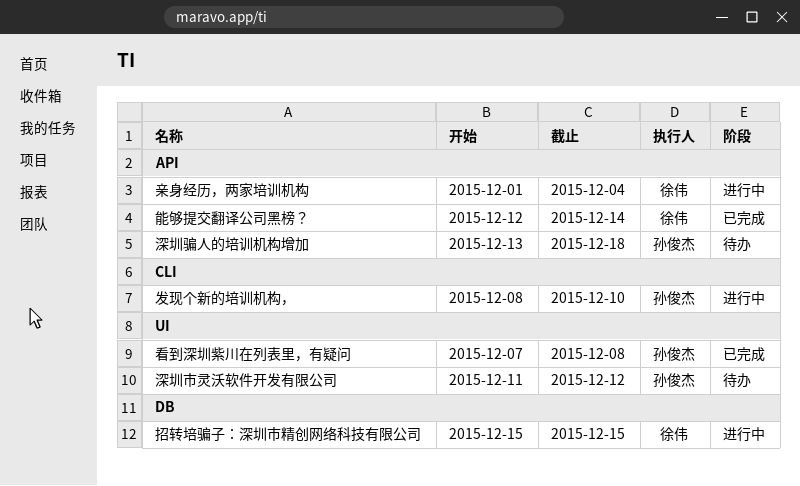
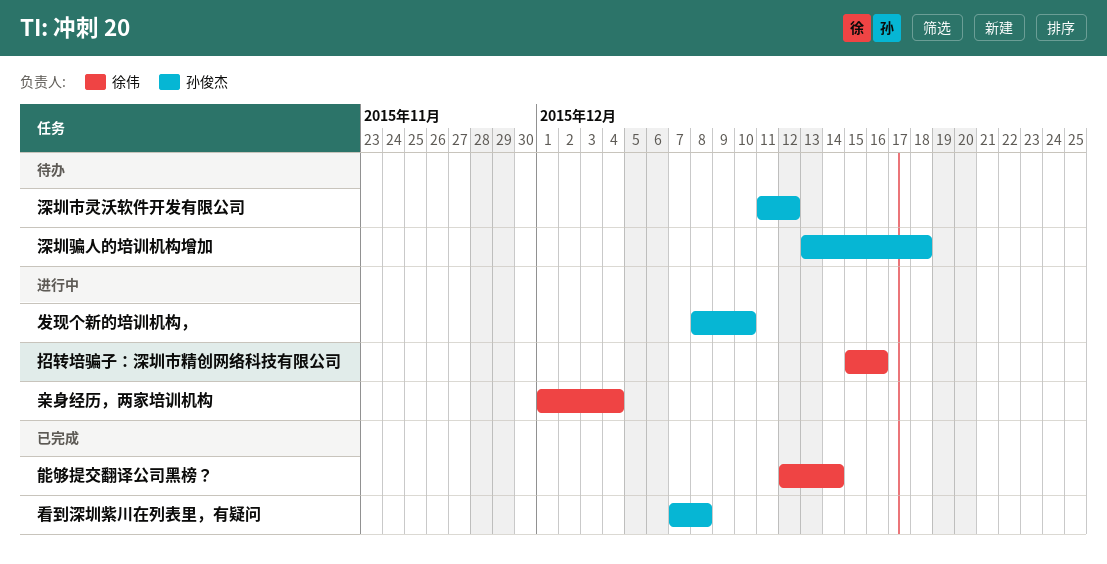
招转培骗子：深圳市精创网络科技有限公司, due: Dec 15 -> Dec 16

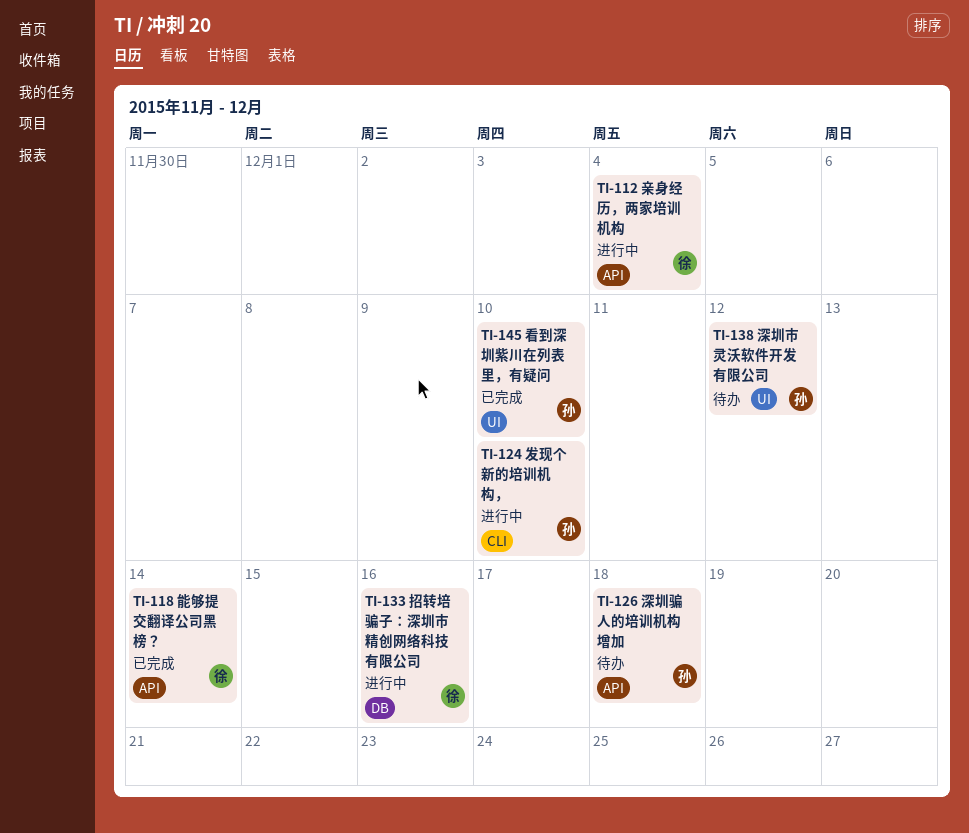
看到深圳紫川在列表里，有疑问, due: Dec 8 -> Dec 10

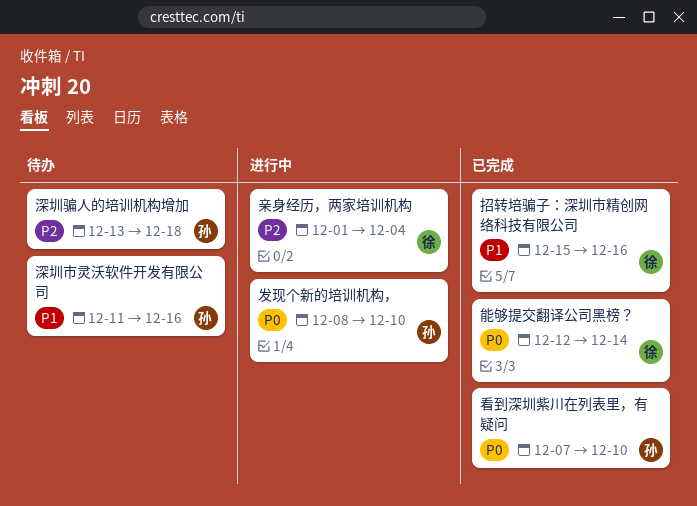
招转培骗子：深圳市精创网络科技有限公司, status: 进行中 -> 已完成
深圳市灵沃软件开发有限公司, due: Dec 12 -> Dec 16

